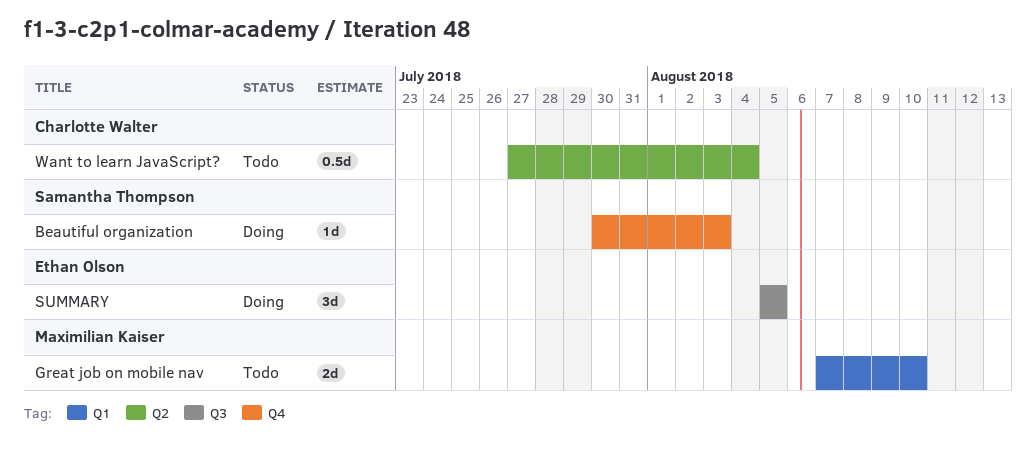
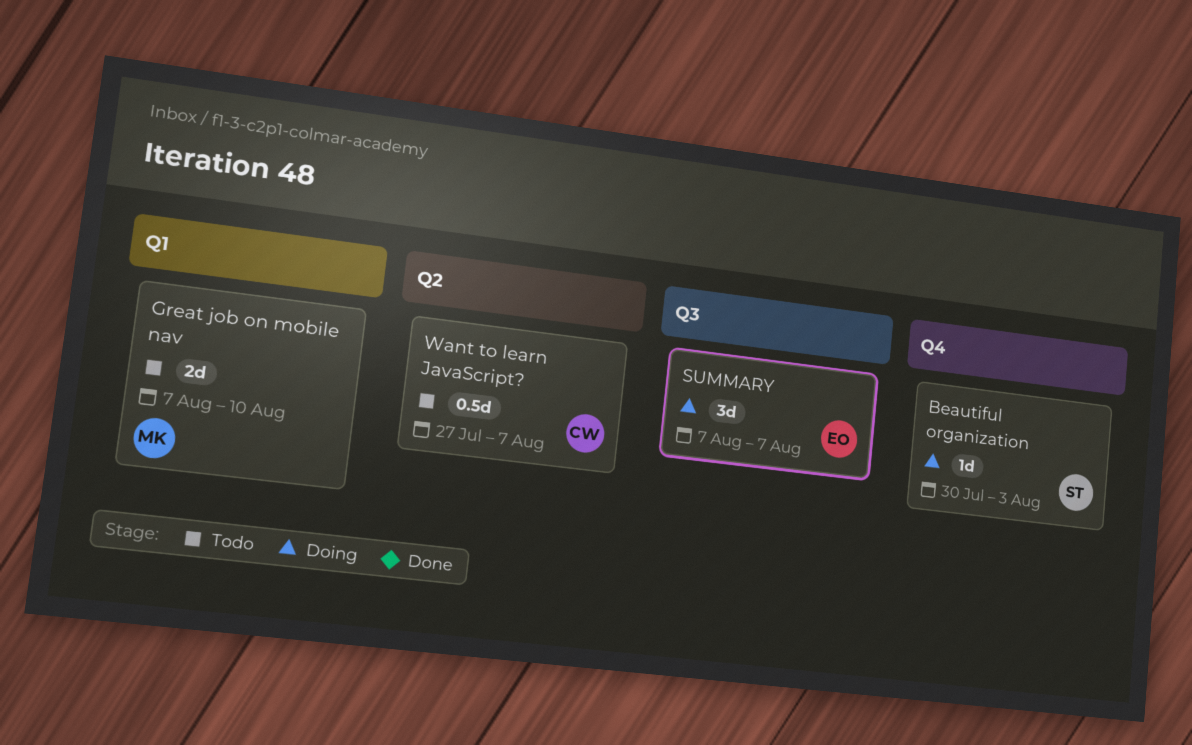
SUMMARY, start: Aug 5 -> Aug 7
SUMMARY, due: Aug 5 -> Aug 7
Want to learn JavaScript?, due: Aug 4 -> Aug 7

